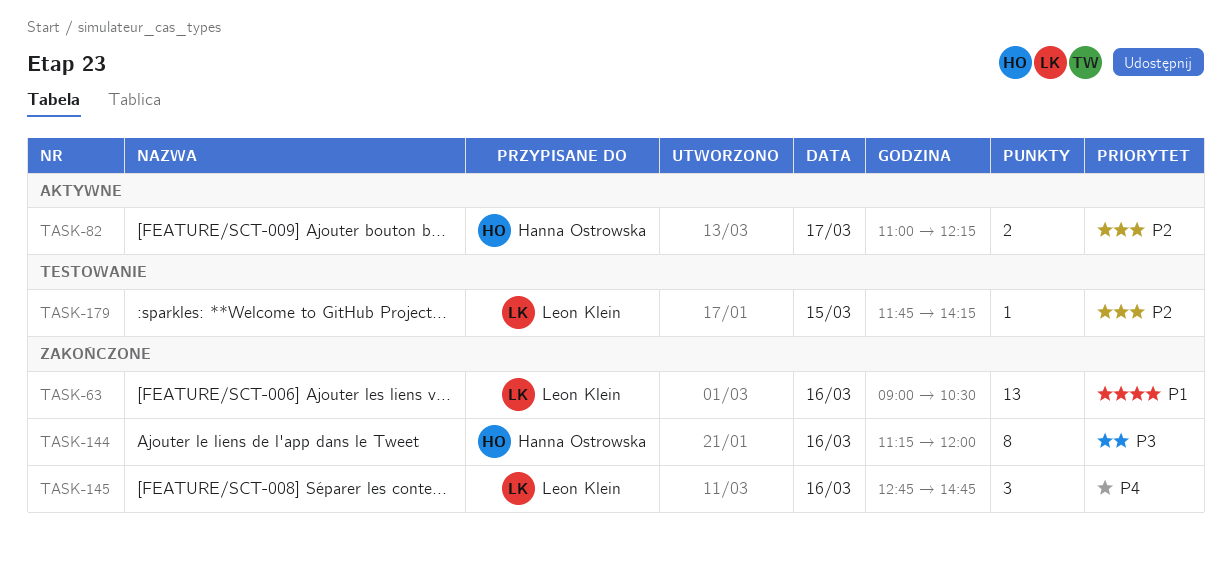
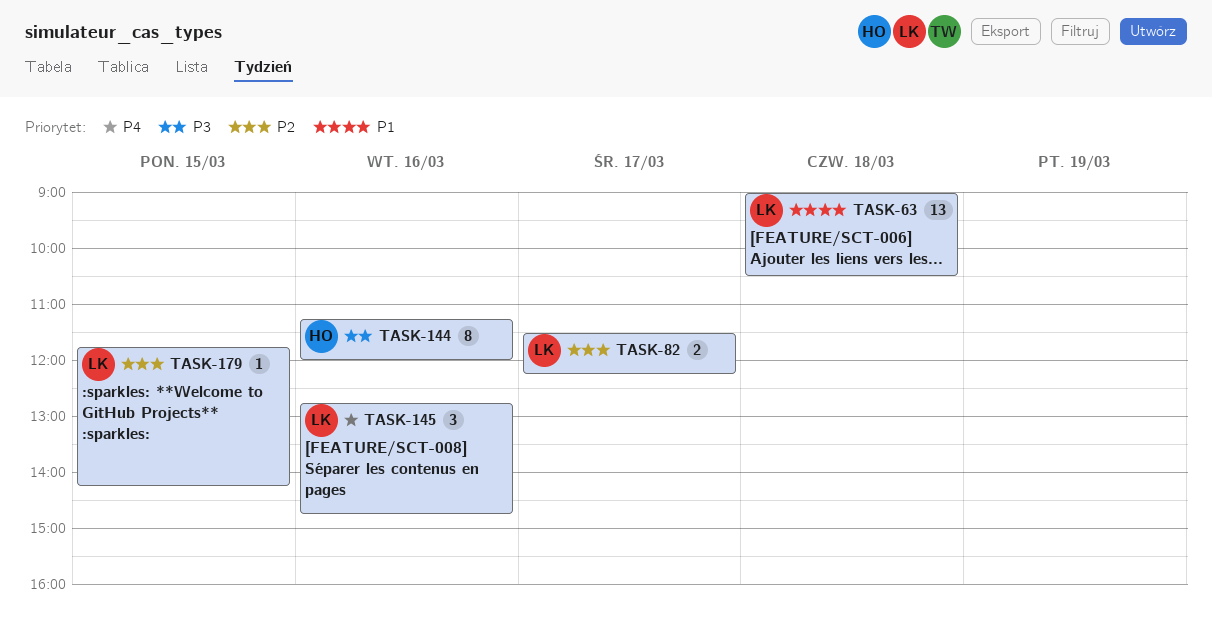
TASK-63, day: Mar 16 -> Mar 18
TASK-82, owner: Hanna Ostrowska -> Leon Klein
TASK-82, begins: 11:00 -> 11:30

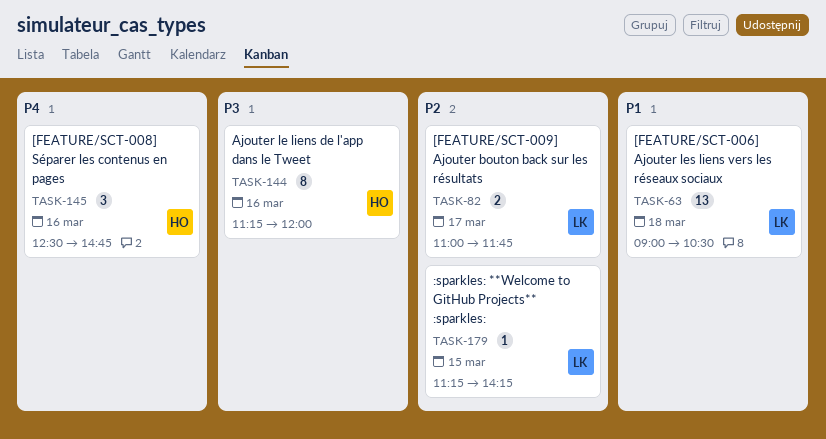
TASK-82, begins: 11:30 -> 11:00
TASK-82, ends: 12:15 -> 11:45
TASK-145, owner: LK -> HO
TASK-145, begins: 12:45 -> 12:30
TASK-179, begins: 11:45 -> 11:15

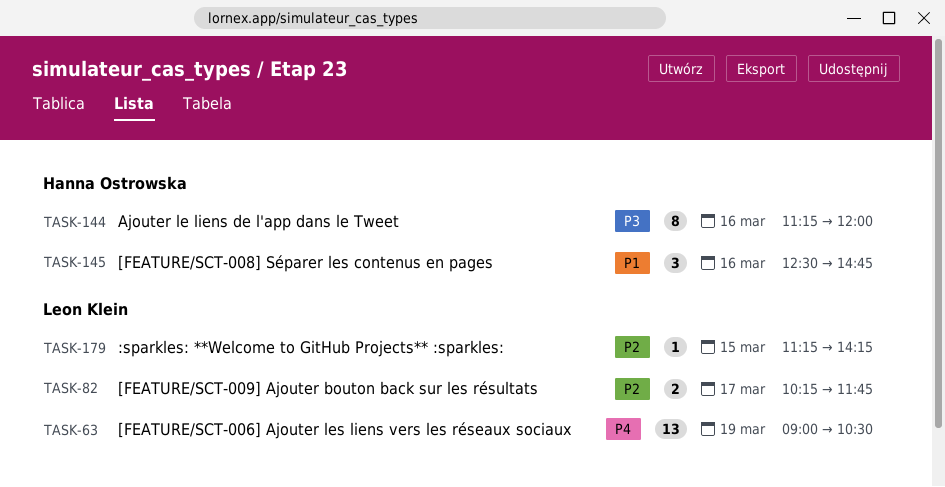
TASK-63, priority: P1 -> P4
TASK-63, day: Mar 18 -> Mar 19
TASK-82, begins: 11:00 -> 10:15
TASK-145, priority: P4 -> P1

